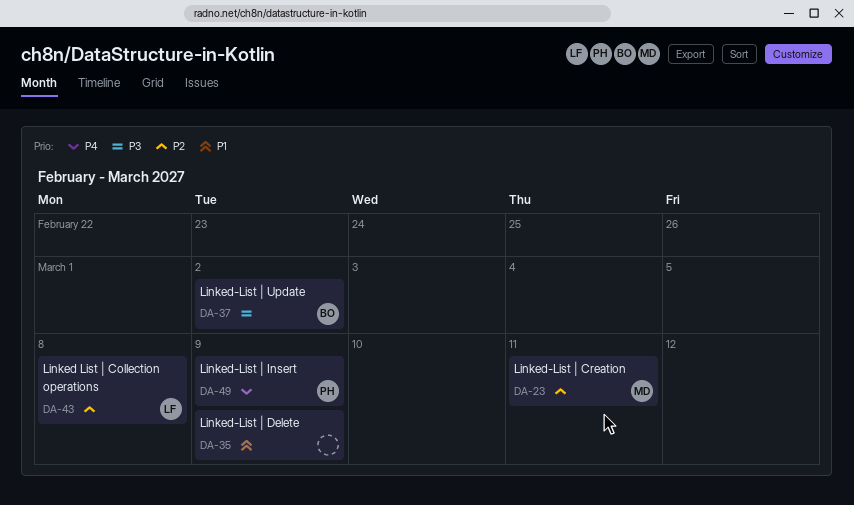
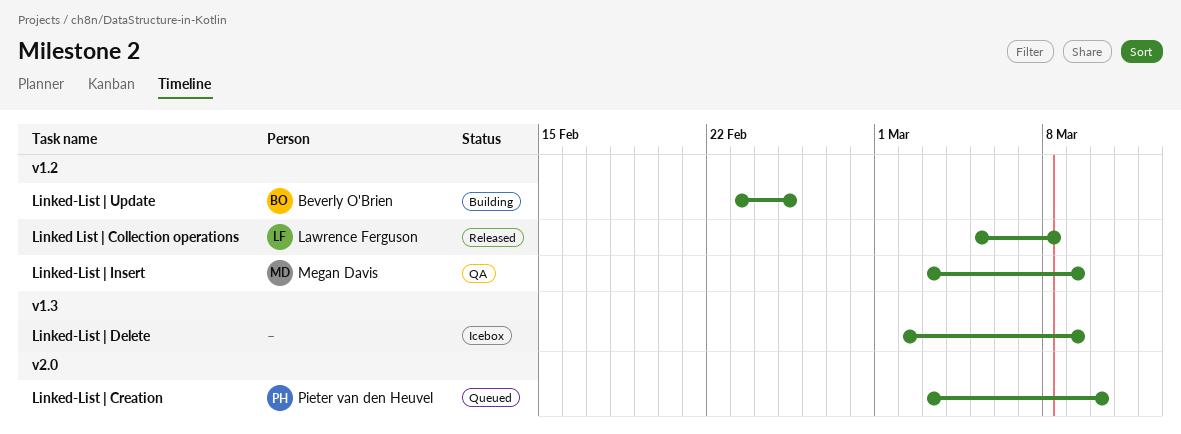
Linked-List | Creation, owner: Megan Davis -> Pieter van den Heuvel
Linked-List | Creation, due: Mar 11 -> Mar 10
Linked-List | Insert, owner: Pieter van den Heuvel -> Megan Davis
Linked-List | Update, due: Mar 2 -> Feb 25

